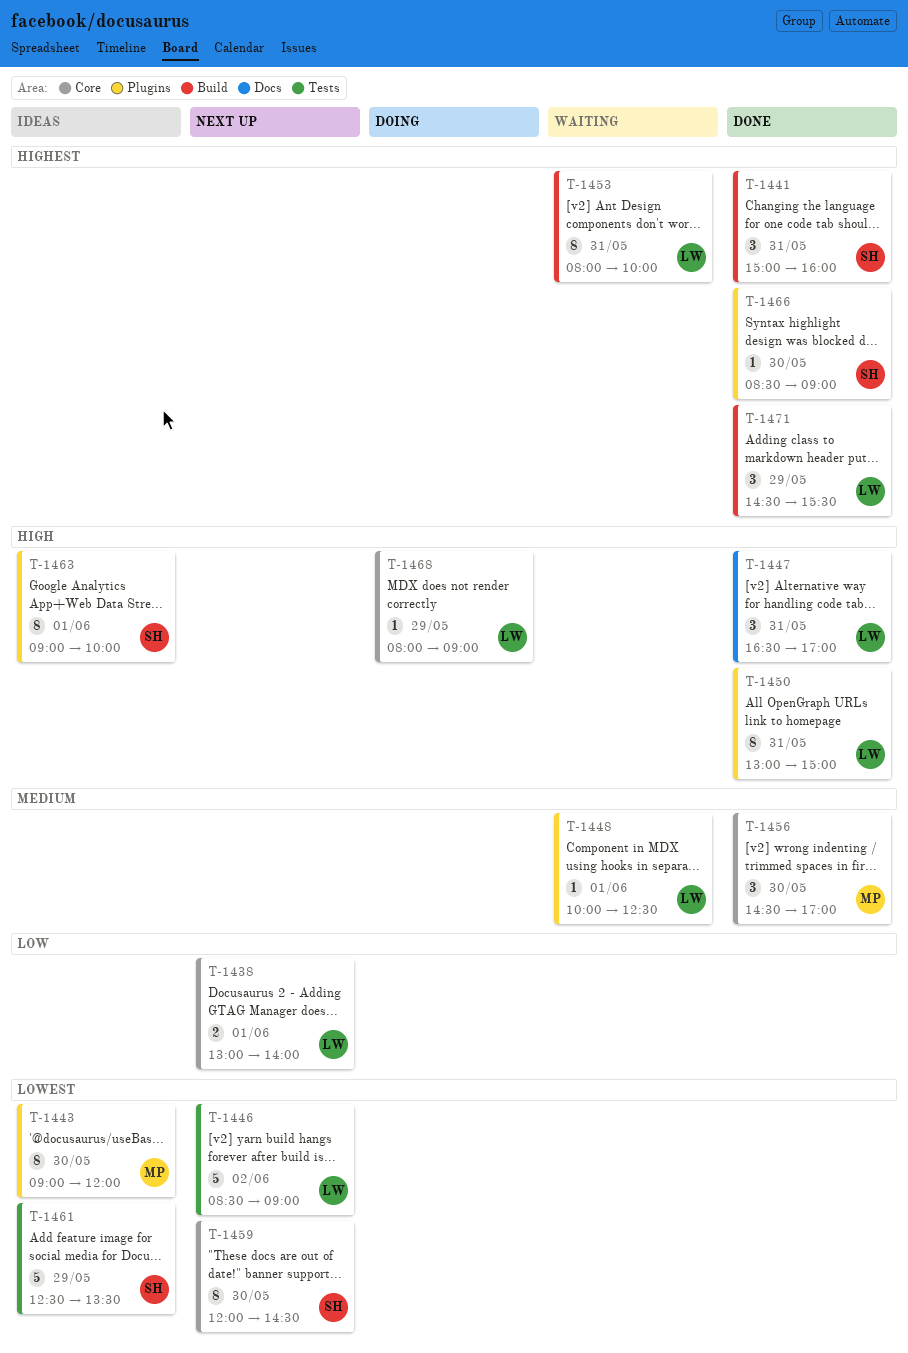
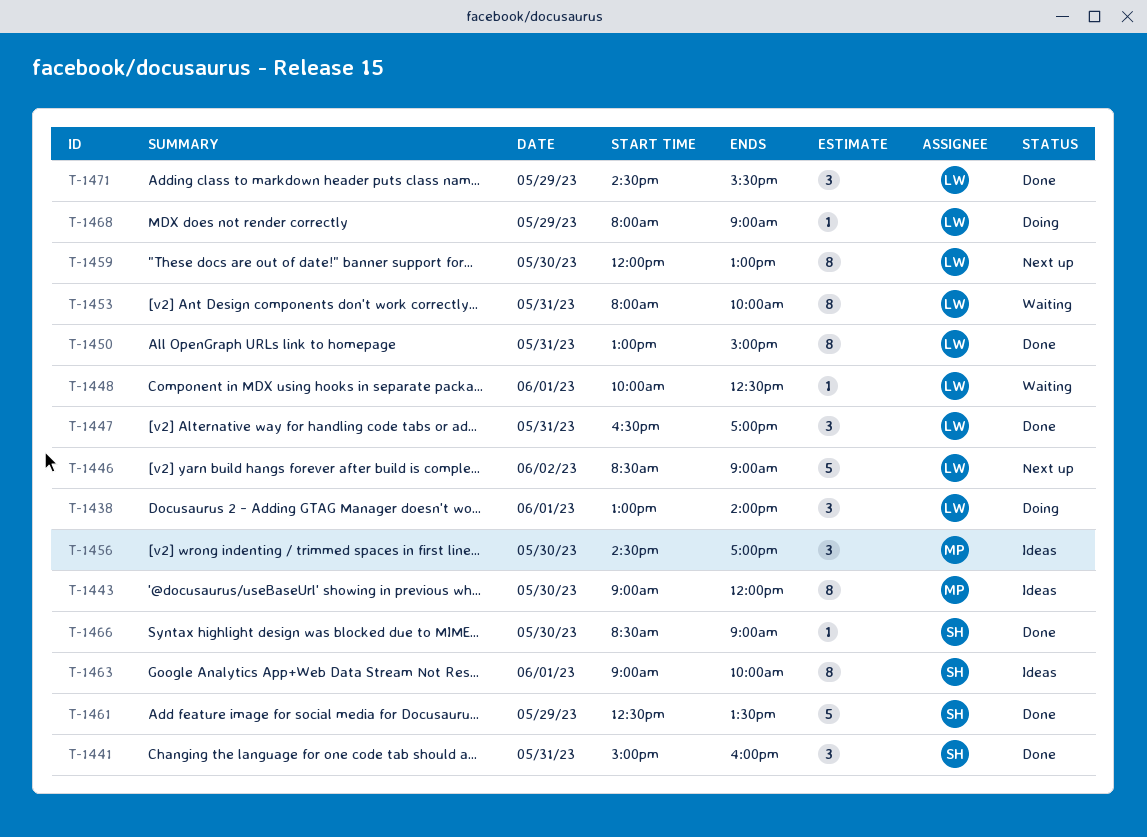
T-1438, status: Next up -> Doing
T-1438, estimate: 2 -> 3
T-1456, status: Done -> Ideas
T-1459, owner: SH -> LW
T-1459, ends: 14:30 -> 13:00
T-1461, status: Ideas -> Done

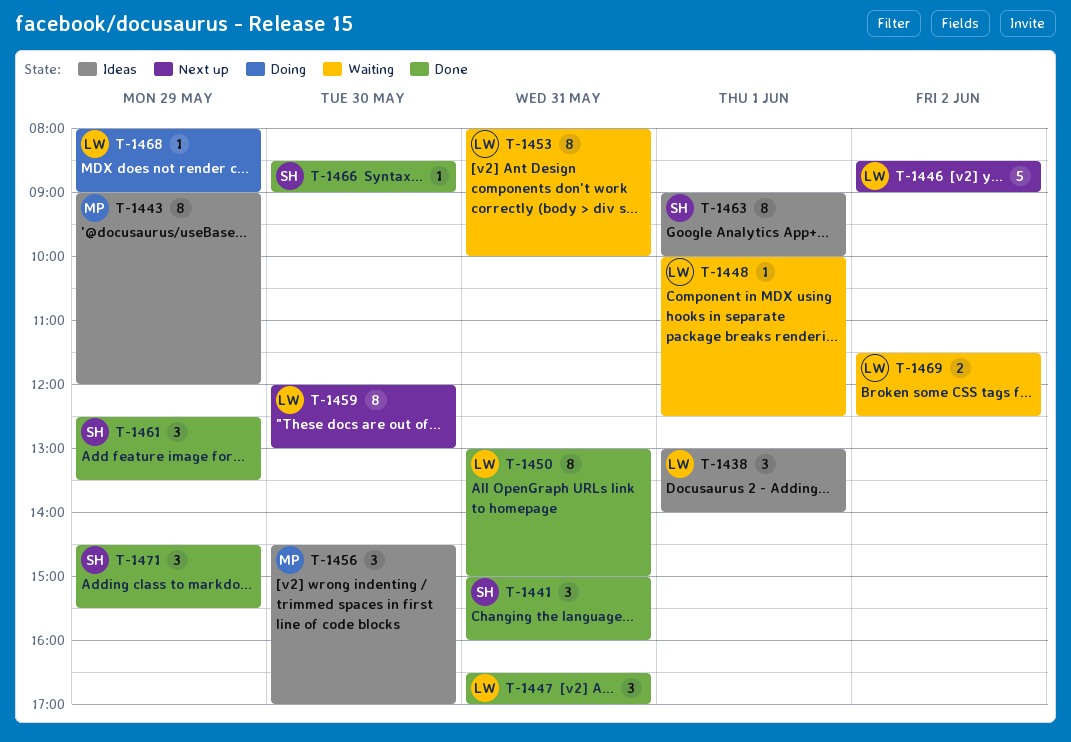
T-1438, status: Doing -> Ideas
T-1443, day: May 30 -> May 29
T-1461, estimate: 5 -> 3
T-1469: none -> present
T-1471, owner: LW -> SH

